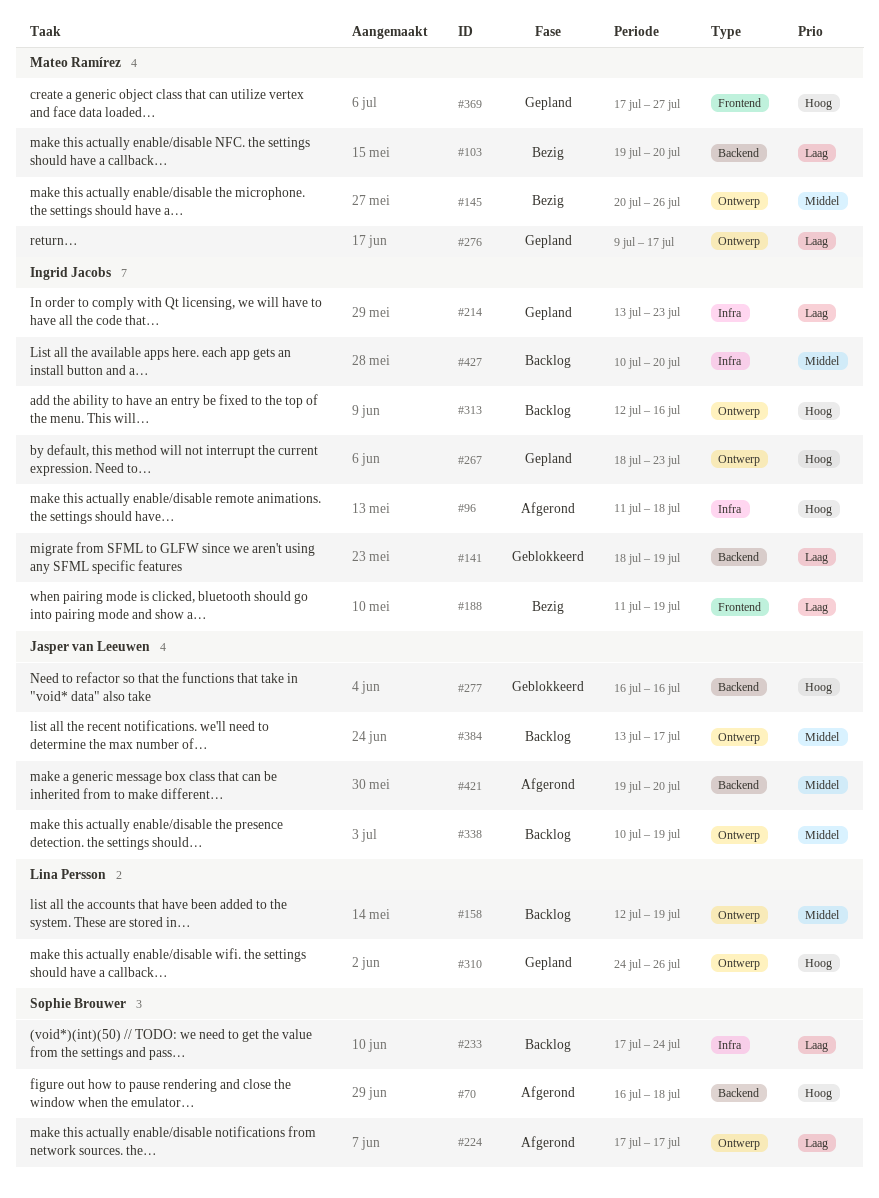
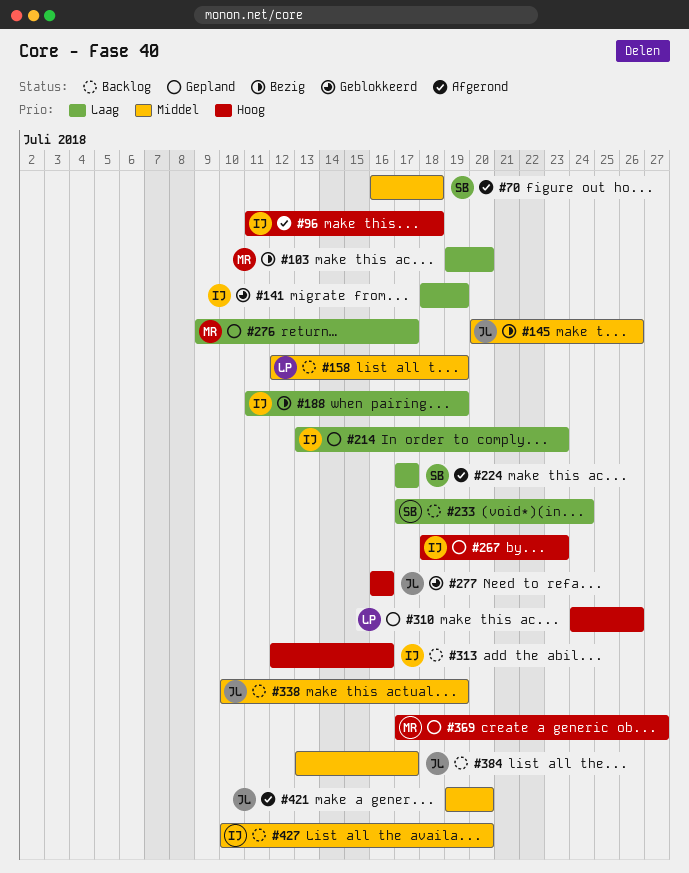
#70, priority: Hoog -> Middel
#145, owner: Mateo Ramírez -> Jasper van Leeuwen

